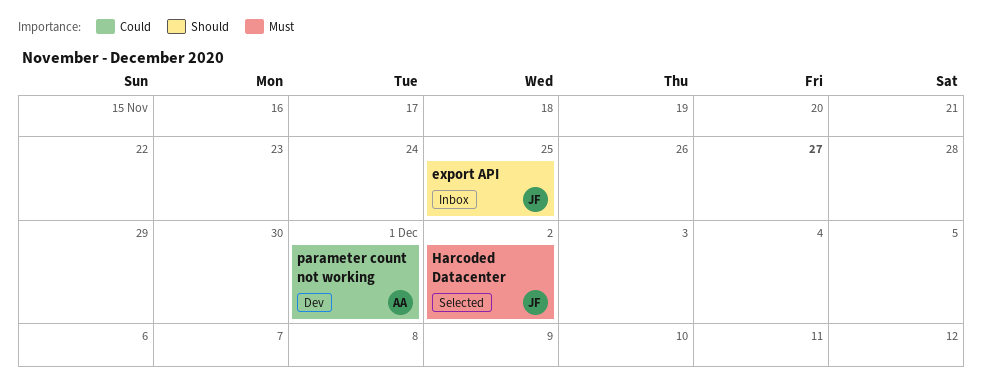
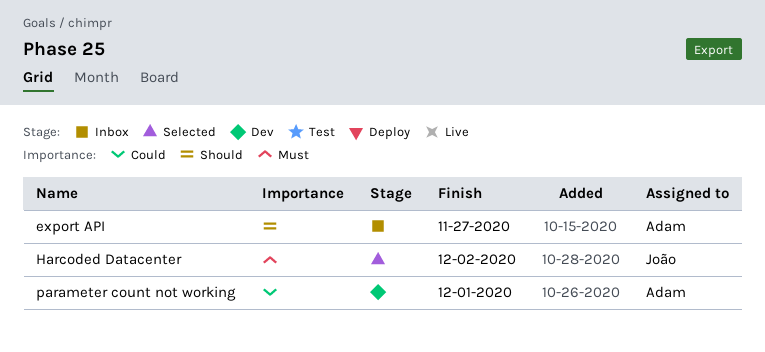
export API, owner: João -> Adam
export API, due: Nov 25 -> Nov 27

